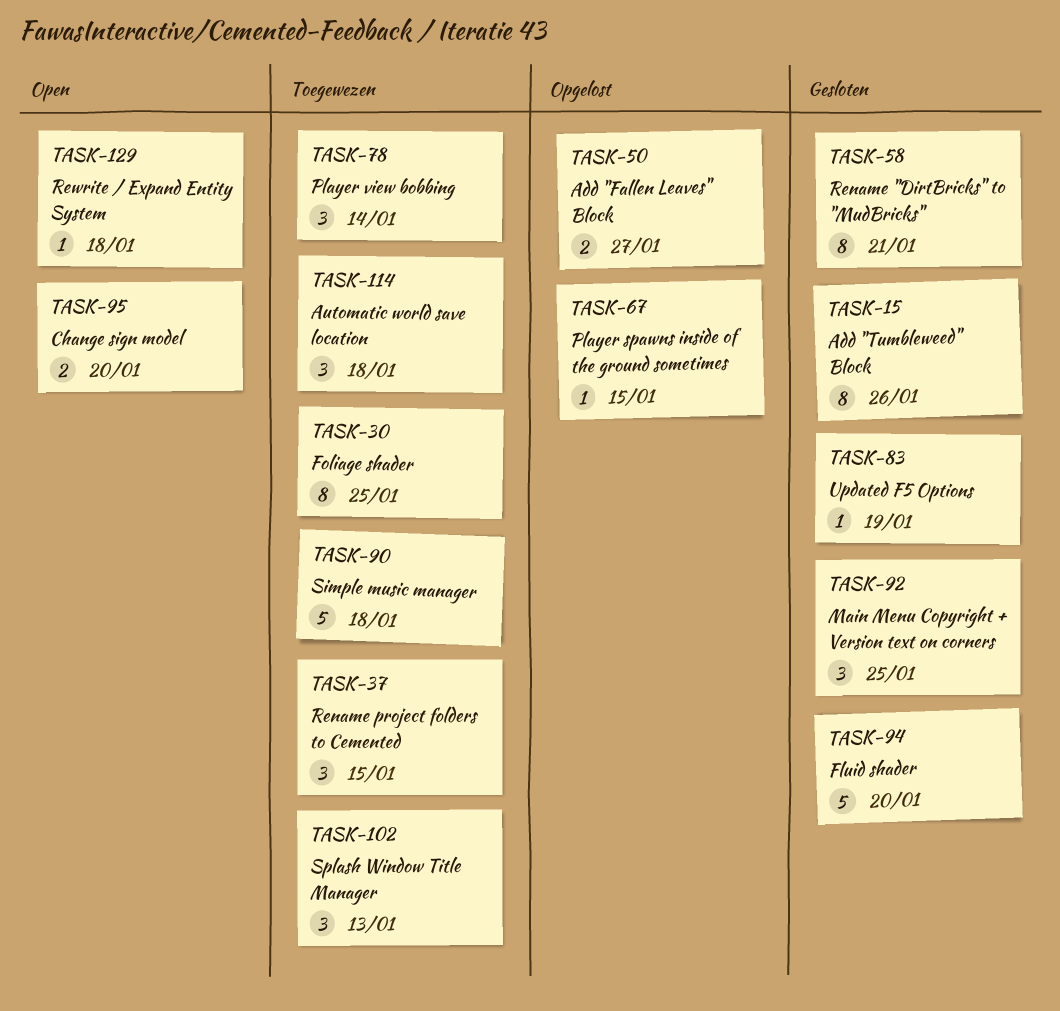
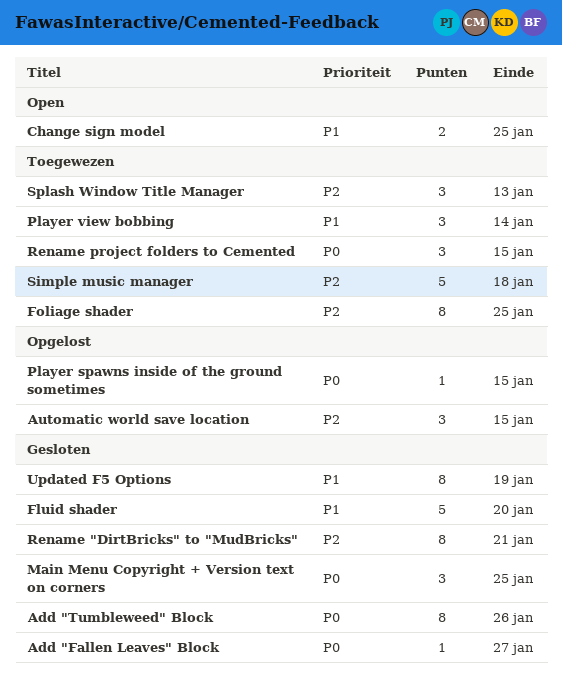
Add "Fallen Leaves" Block, status: Opgelost -> Gesloten
Add "Fallen Leaves" Block, estimate: 2 -> 1
Automatic world save location, status: Toegewezen -> Opgelost
Automatic world save location, due: Jan 18 -> Jan 15
Change sign model, due: Jan 20 -> Jan 25
Rewrite / Expand Entity System: present -> none
Updated F5 Options, estimate: 1 -> 8

